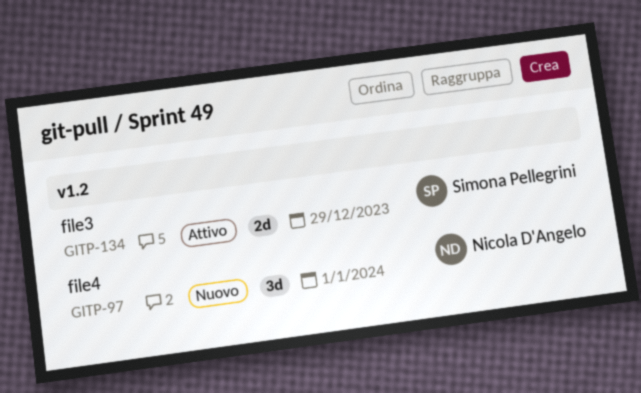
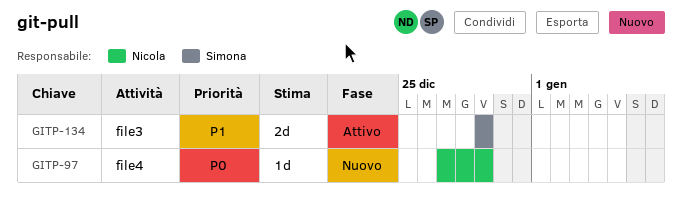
GITP-97, estimate: 3d -> 1d
GITP-97, due: Jan 1 -> Dec 29

